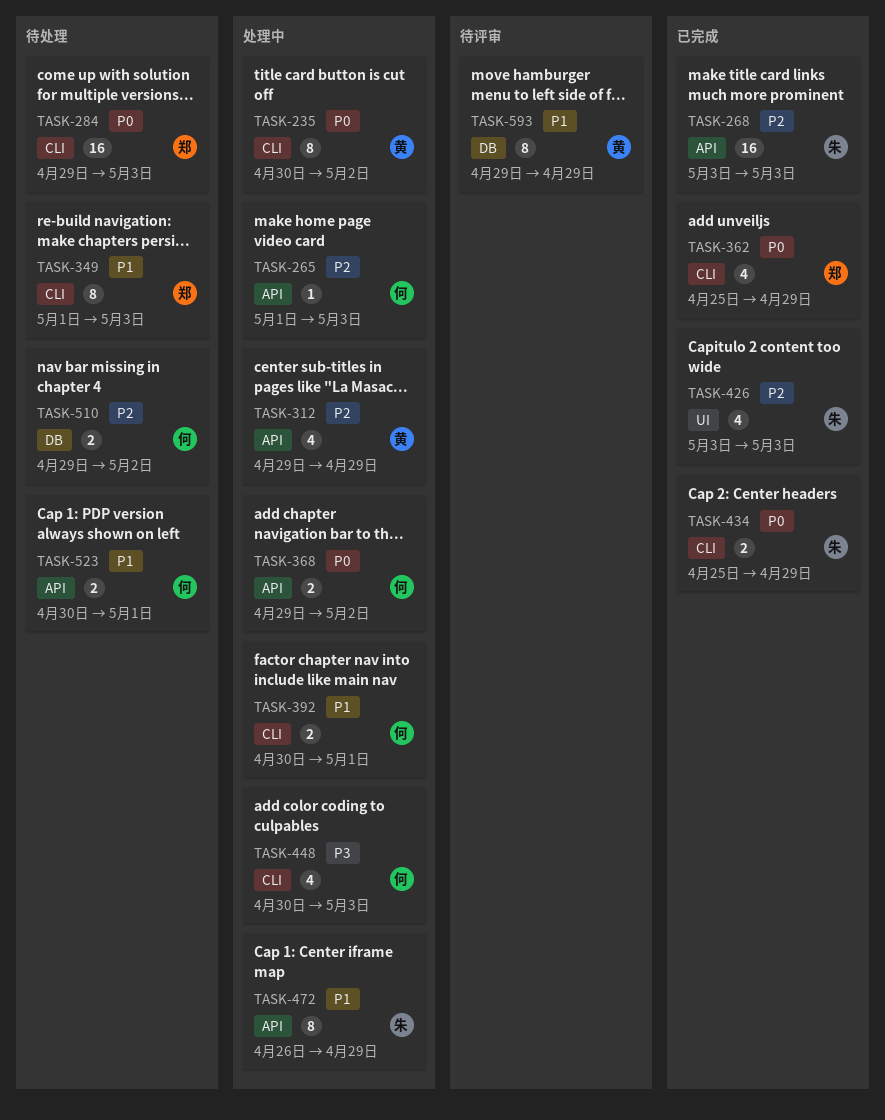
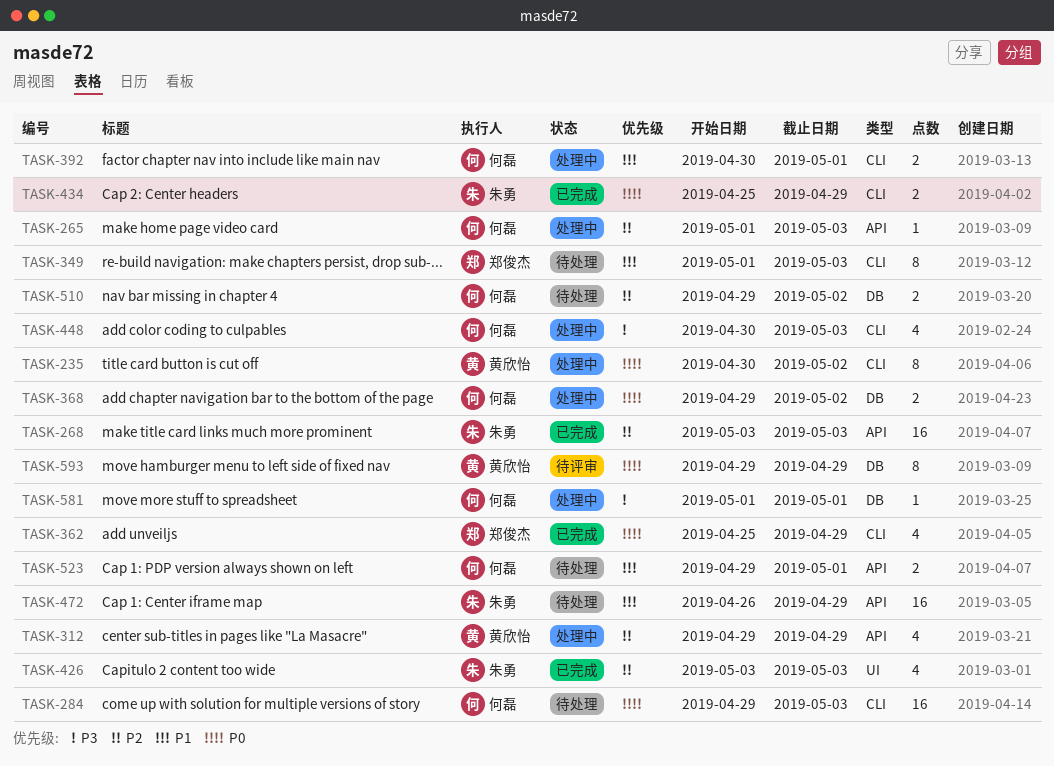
TASK-284, owner: 郑俊杰 -> 何磊
TASK-368, label: API -> DB
TASK-472, status: 处理中 -> 待处理
TASK-472, estimate: 8 -> 16
TASK-523, start: Apr 30 -> Apr 29
TASK-581: none -> present
TASK-593, priority: P1 -> P0

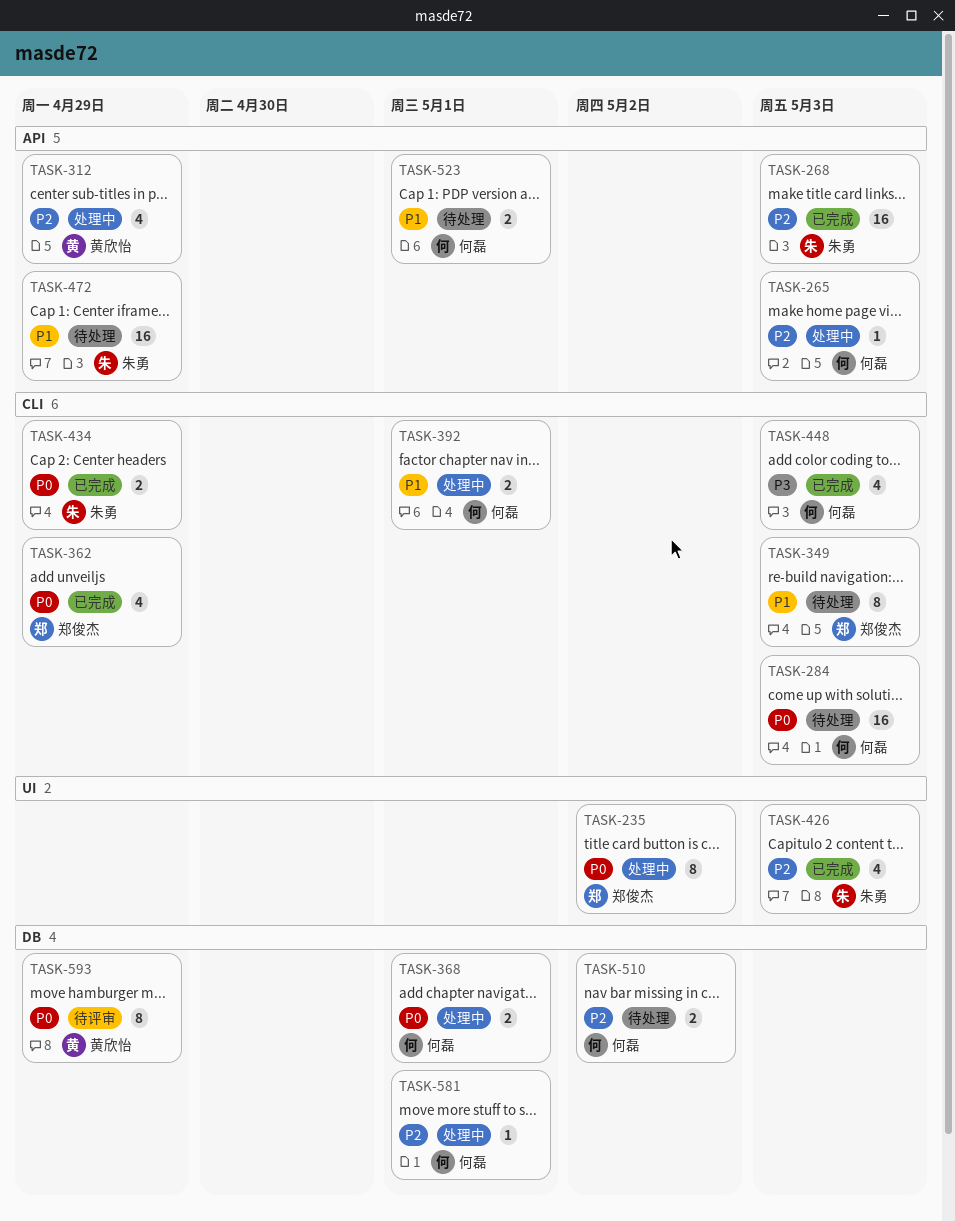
TASK-235, owner: 黄欣怡 -> 郑俊杰
TASK-235, label: CLI -> UI
TASK-368, due: May 2 -> May 1
TASK-448, status: 处理中 -> 已完成
TASK-581, priority: P3 -> P2

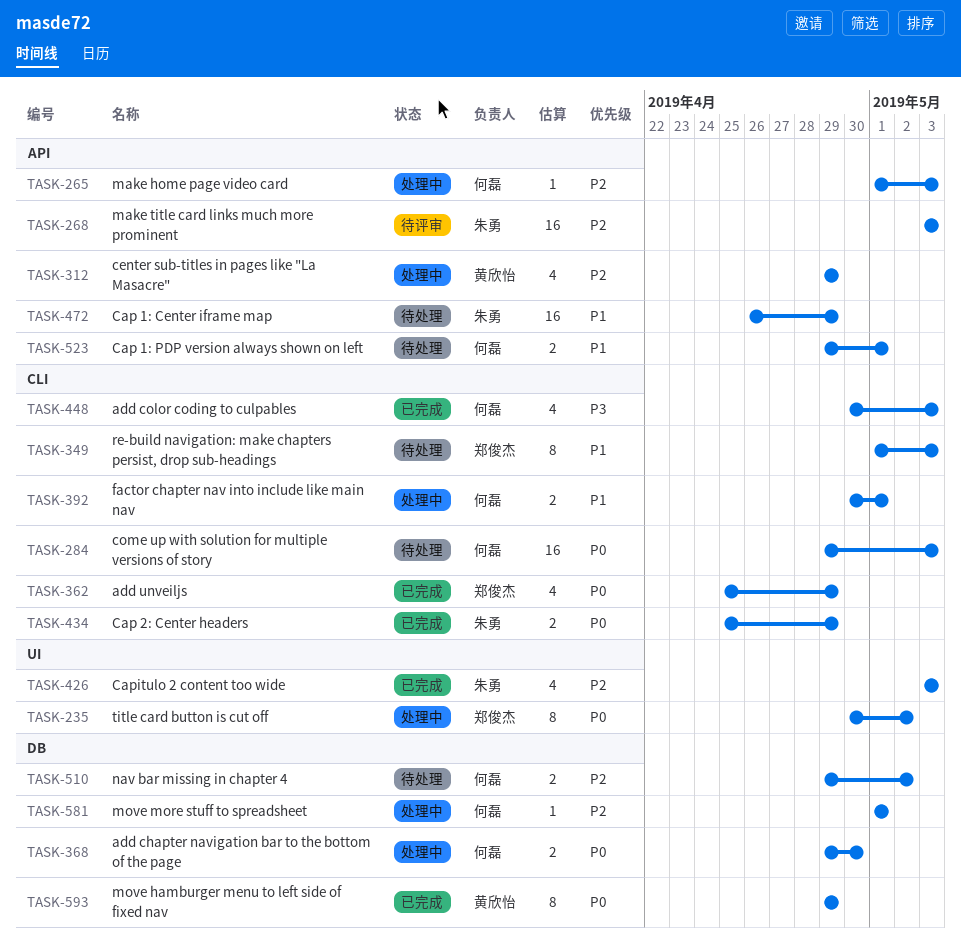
TASK-268, status: 已完成 -> 待评审
TASK-368, due: May 1 -> Apr 30
TASK-593, status: 待评审 -> 已完成

